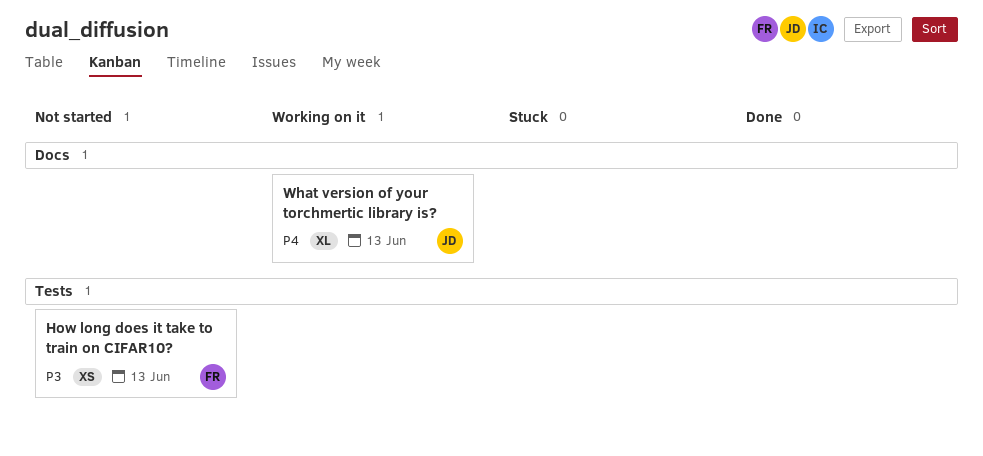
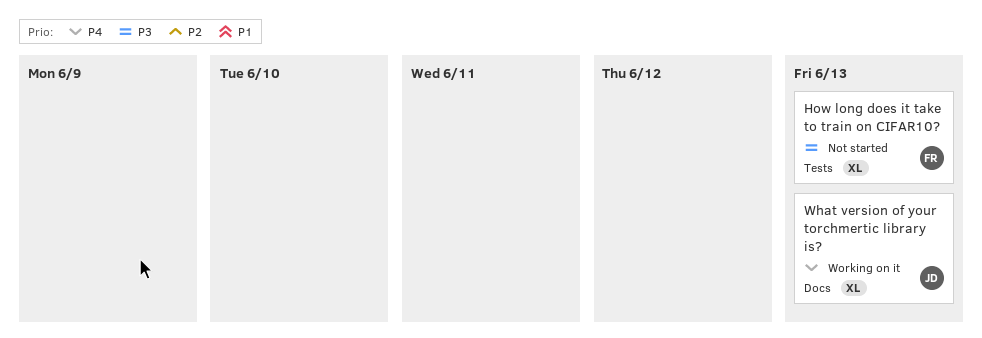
How long does it take to train on CIFAR10?, estimate: XS -> XL

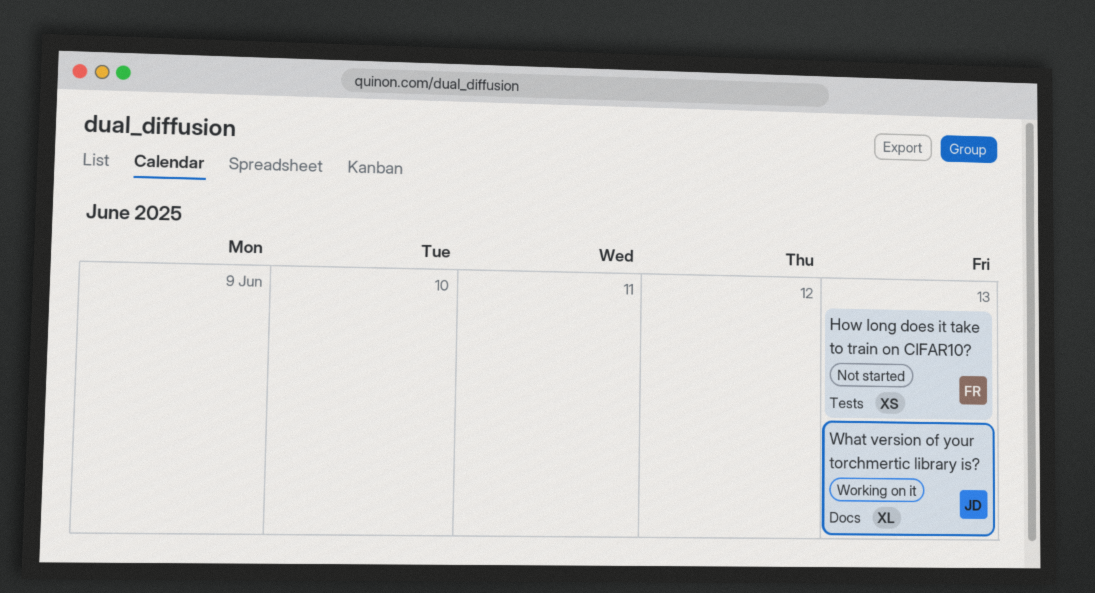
How long does it take to train on CIFAR10?, estimate: XL -> XS

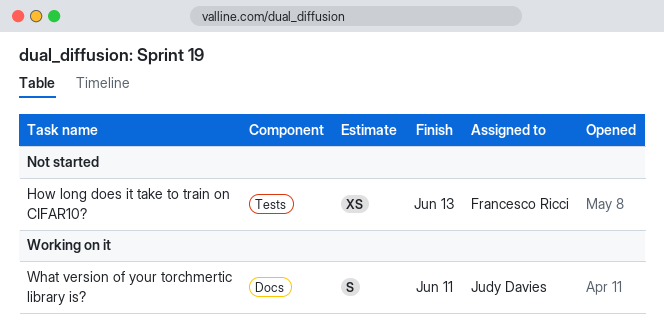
What version of your torchmertic library is?, estimate: XL -> S
What version of your torchmertic library is?, due: Jun 13 -> Jun 11

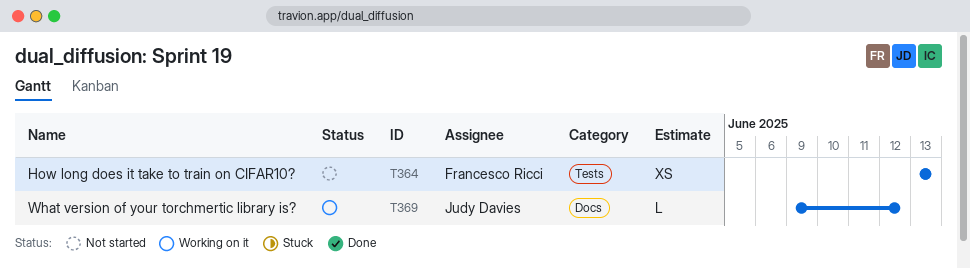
What version of your torchmertic library is?, estimate: S -> L
What version of your torchmertic library is?, due: Jun 11 -> Jun 12

